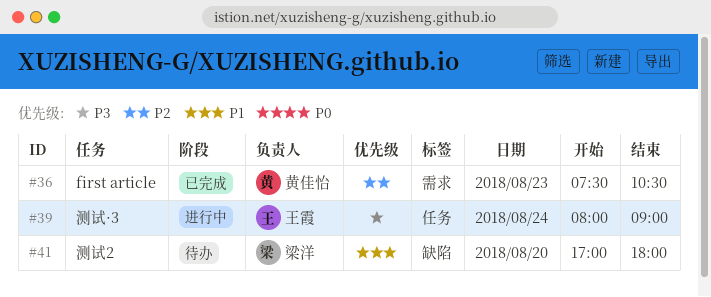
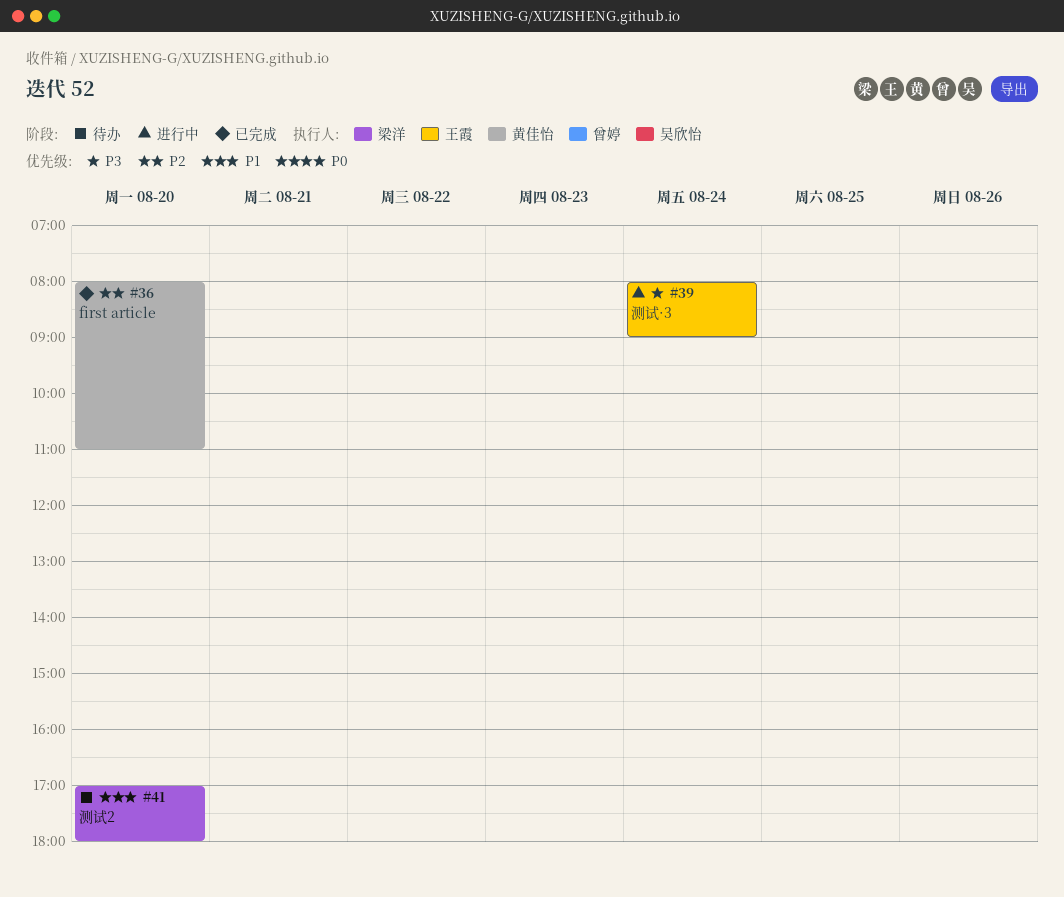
#36, day: Aug 23 -> Aug 20
#36, begins: 07:30 -> 08:00
#36, ends: 10:30 -> 11:00

